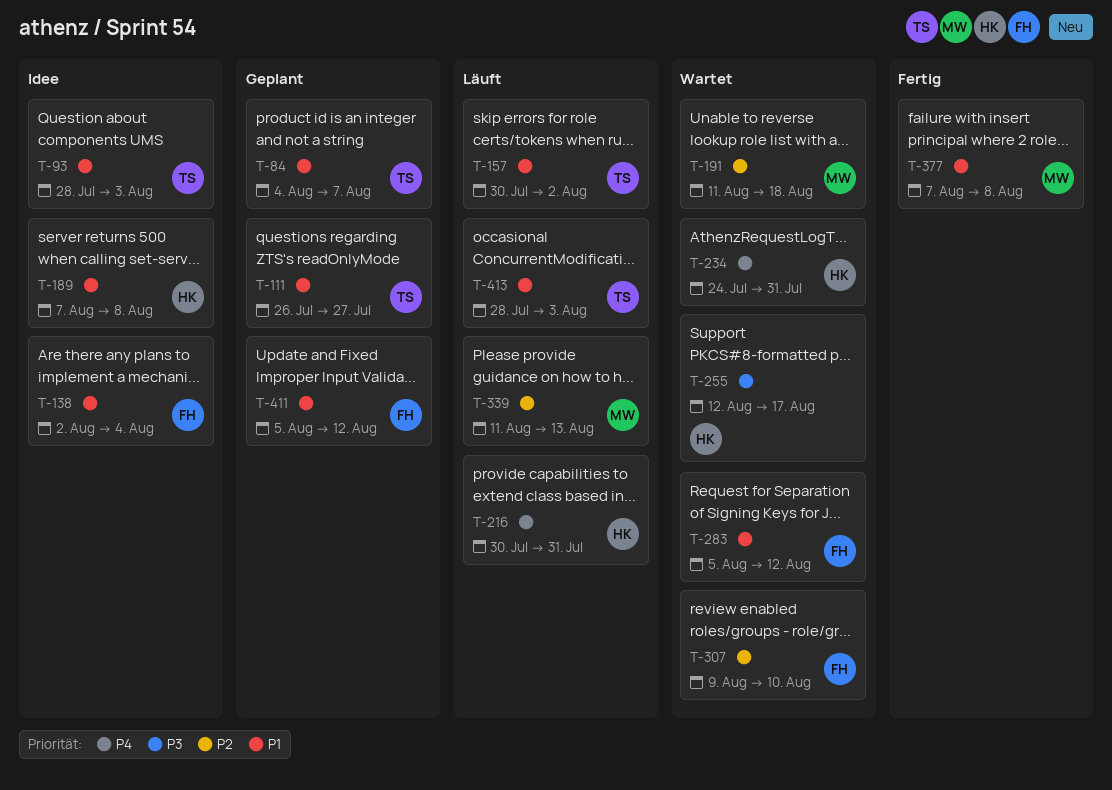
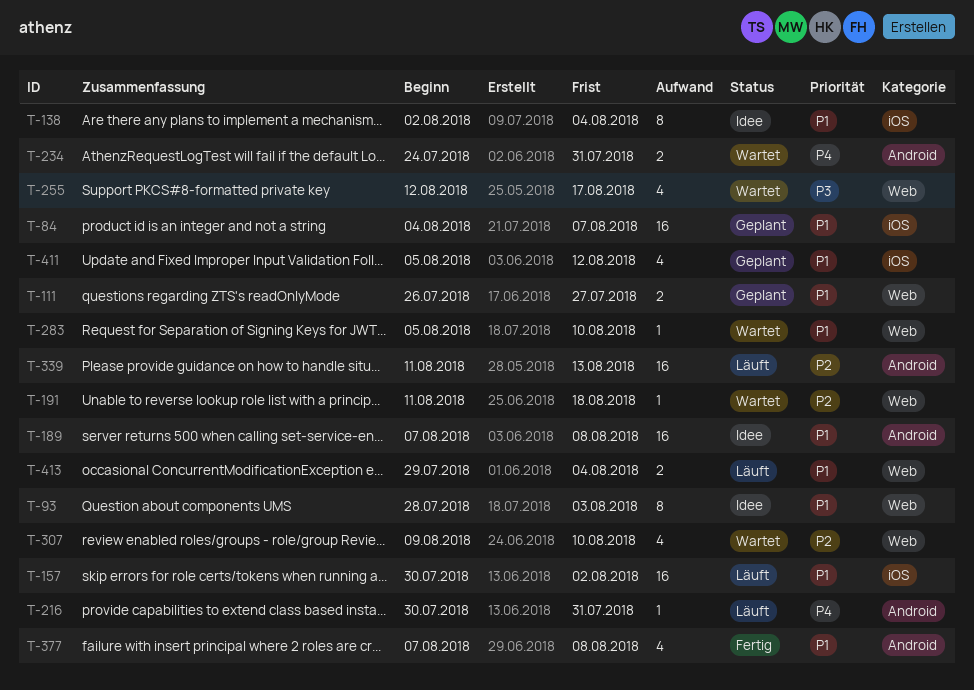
T-283, due: Aug 12 -> Aug 10
T-413, start: Jul 28 -> Jul 29
T-413, due: Aug 3 -> Aug 4

